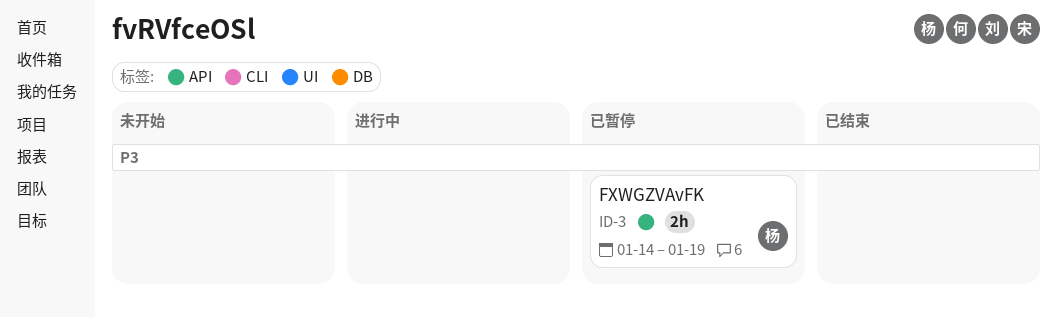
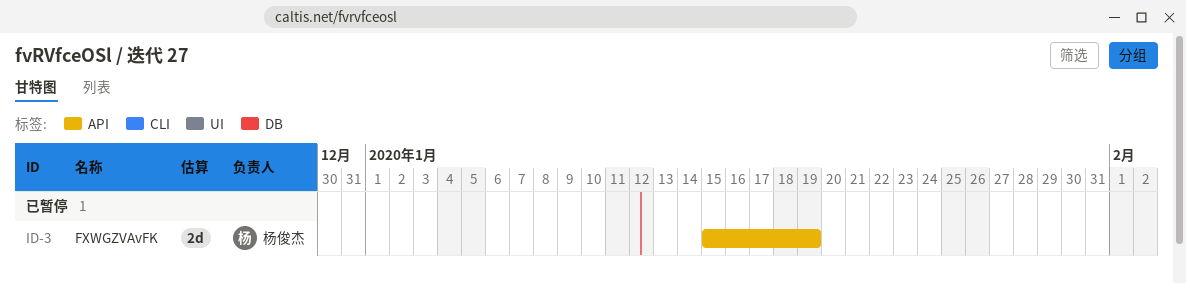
ID-3, estimate: 2h -> 2d
ID-3, start: Jan 14 -> Jan 15

